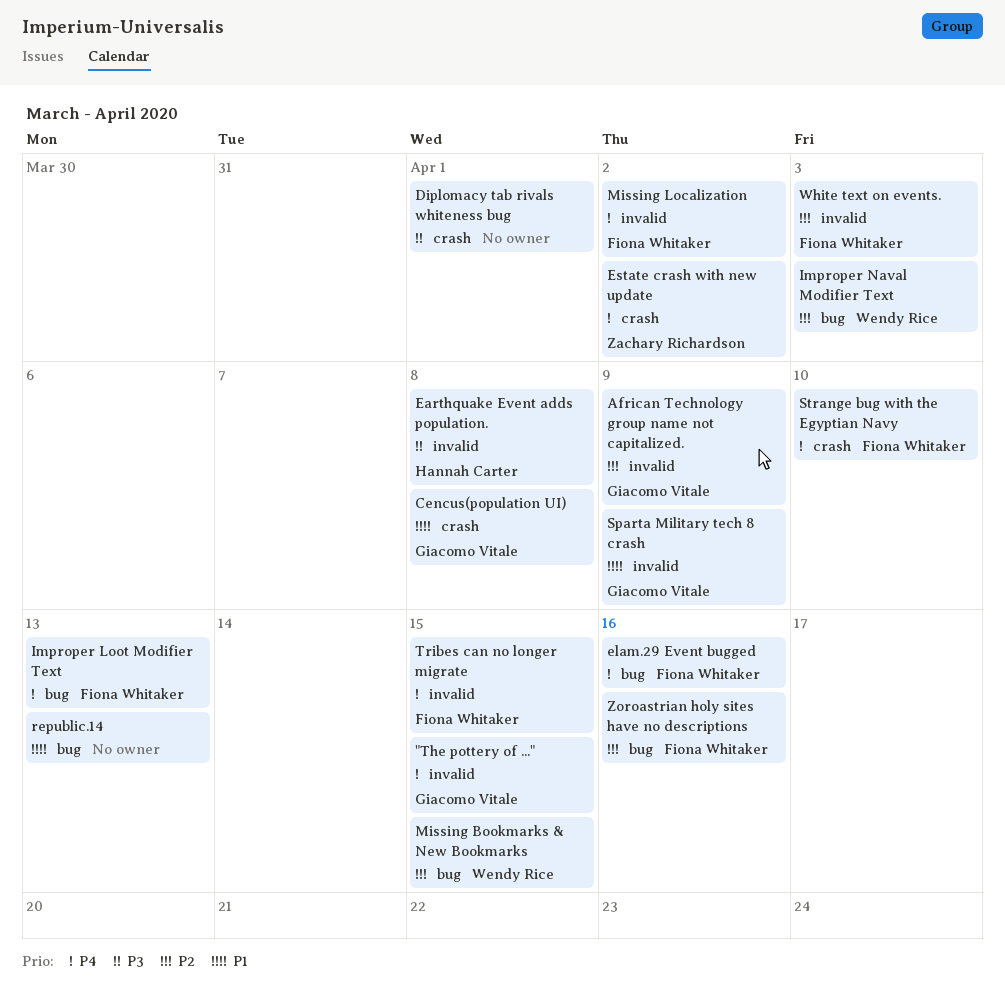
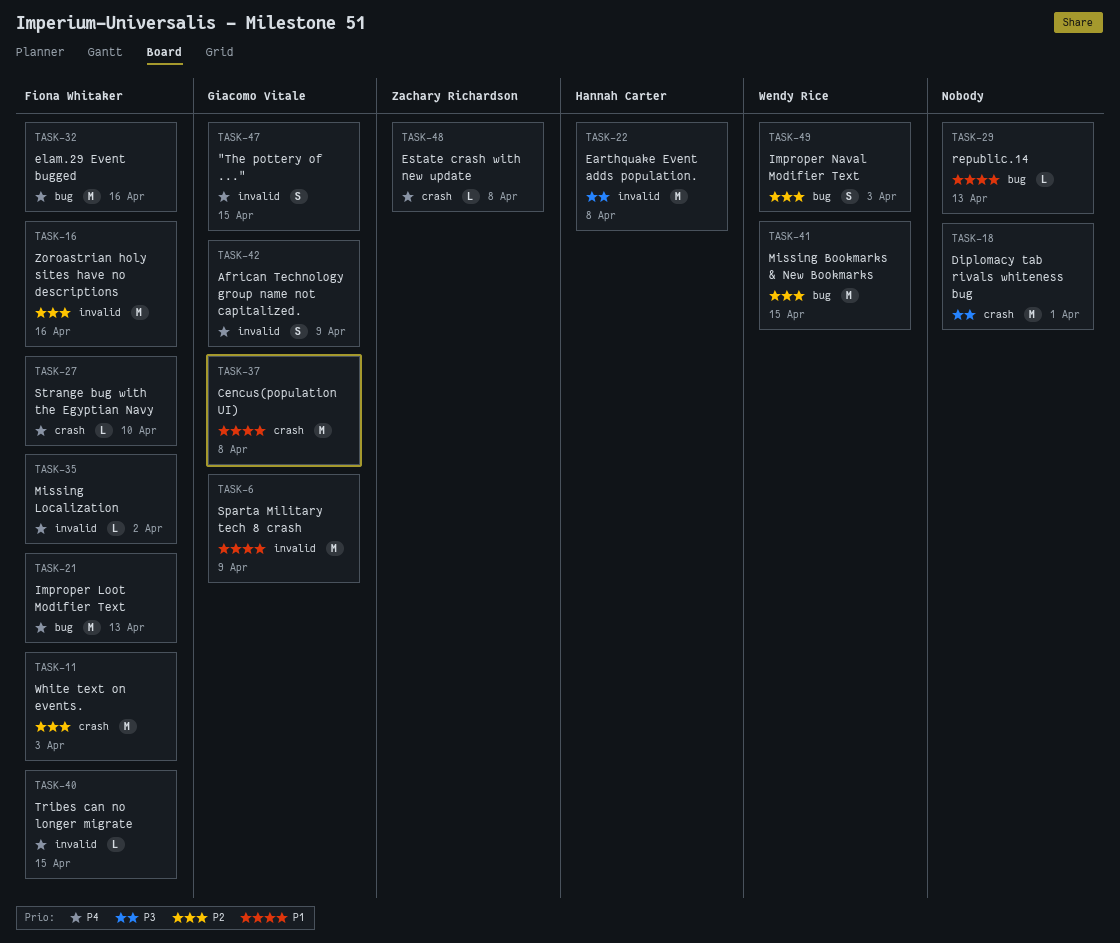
African Technology group name not capitalized., priority: P2 -> P4
Estate crash with new update, due: Apr 2 -> Apr 8
White text on events., label: invalid -> crash
Zoroastrian holy sites have no descriptions, label: bug -> invalid

